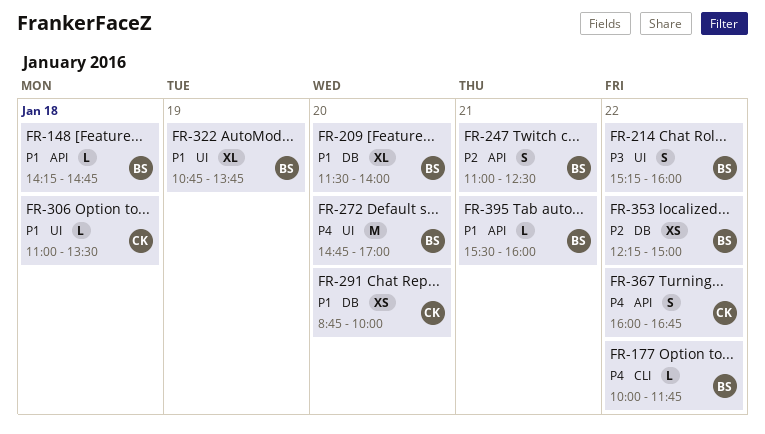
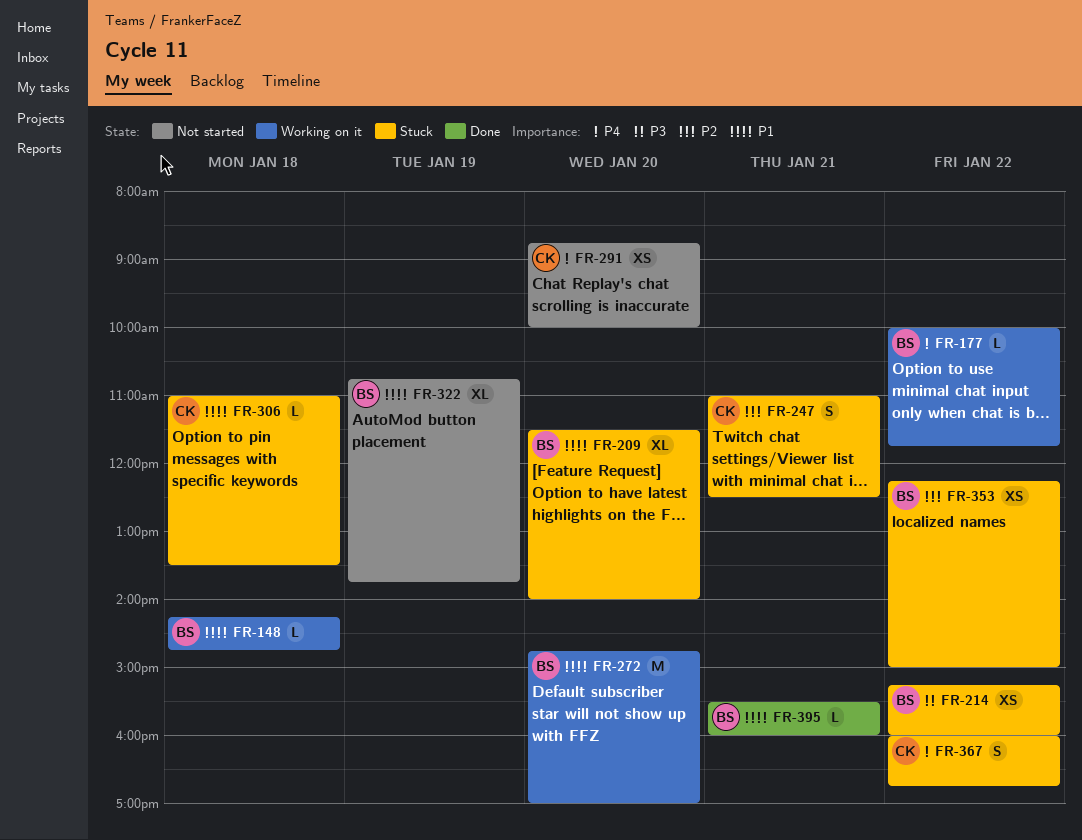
FR-214, estimate: S -> XS
FR-247, owner: BS -> CK
FR-272, priority: P4 -> P1
FR-291, priority: P1 -> P4

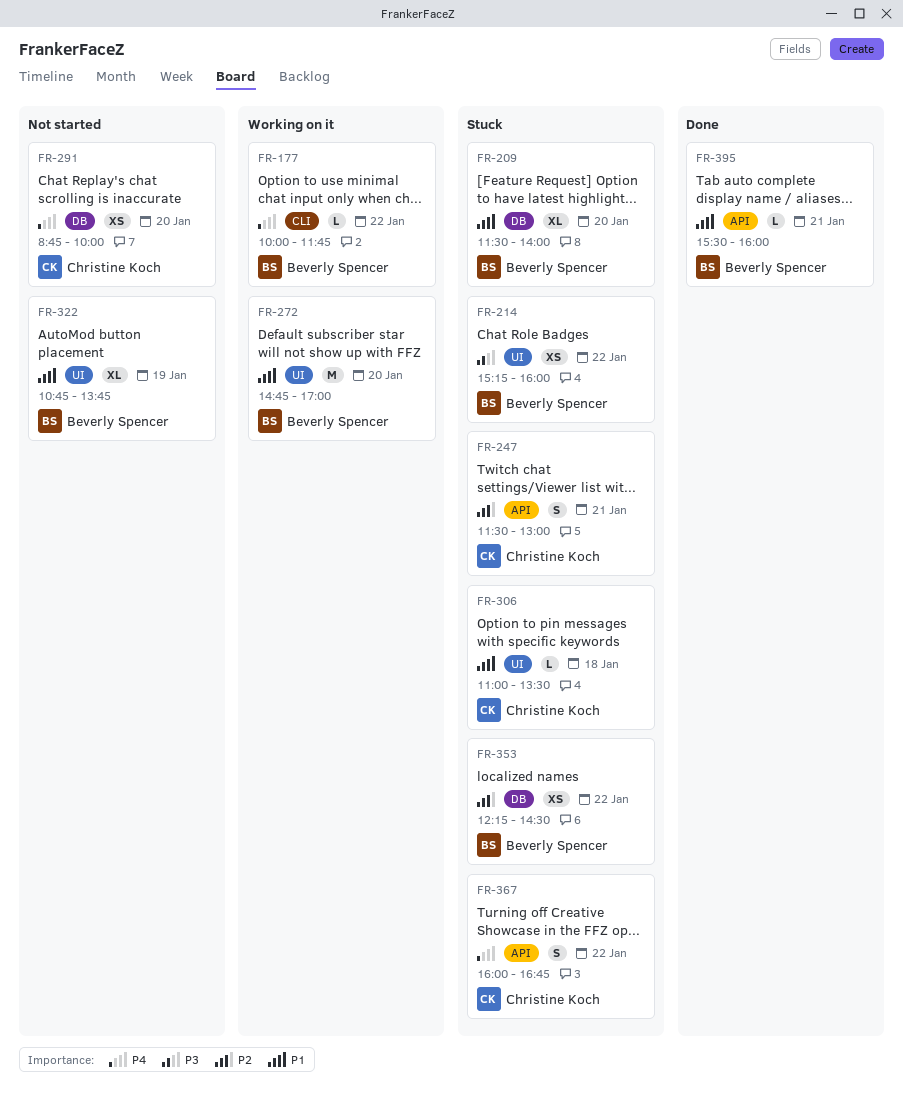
FR-148: present -> none
FR-247, begins: 11:00 -> 11:30
FR-247, ends: 12:30 -> 13:00
FR-353, ends: 15:00 -> 14:30

